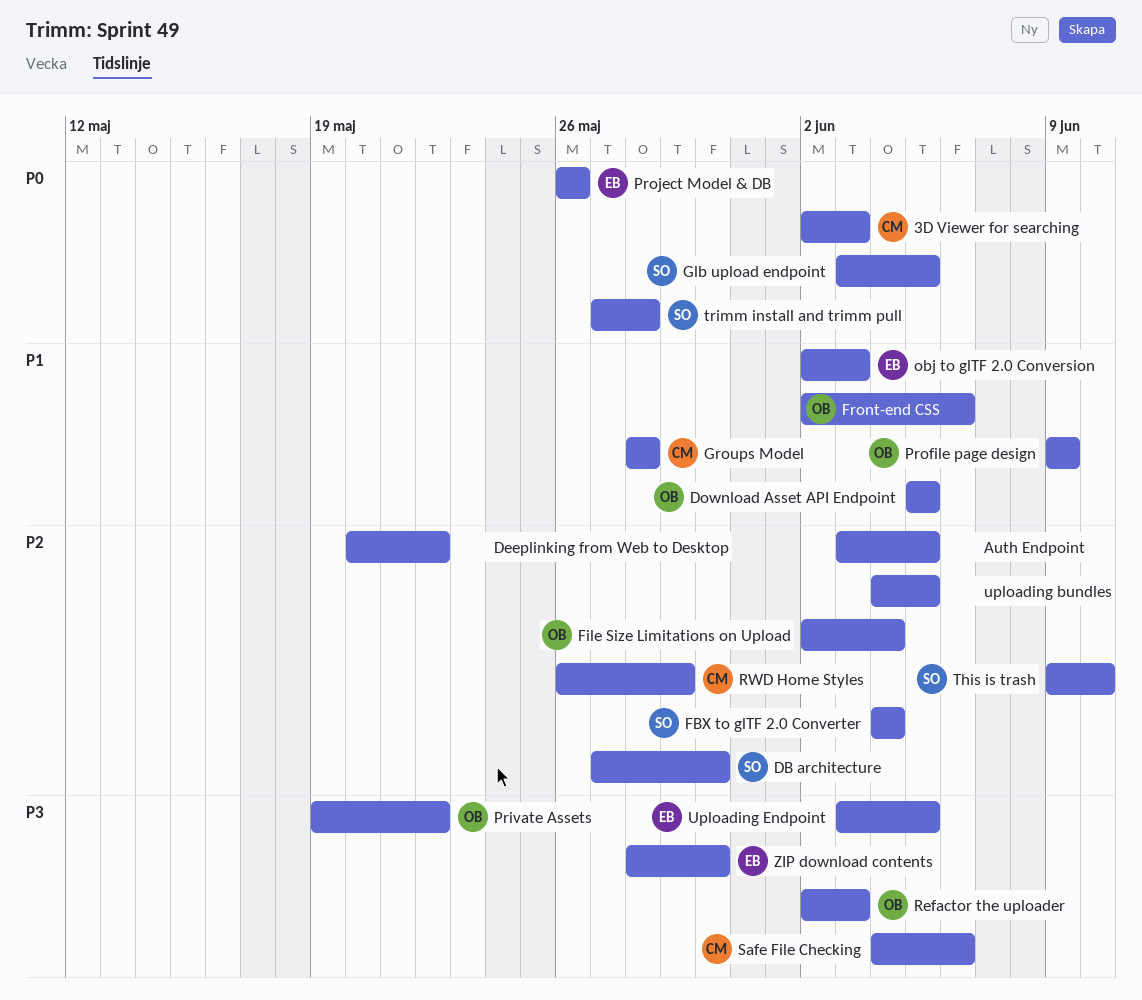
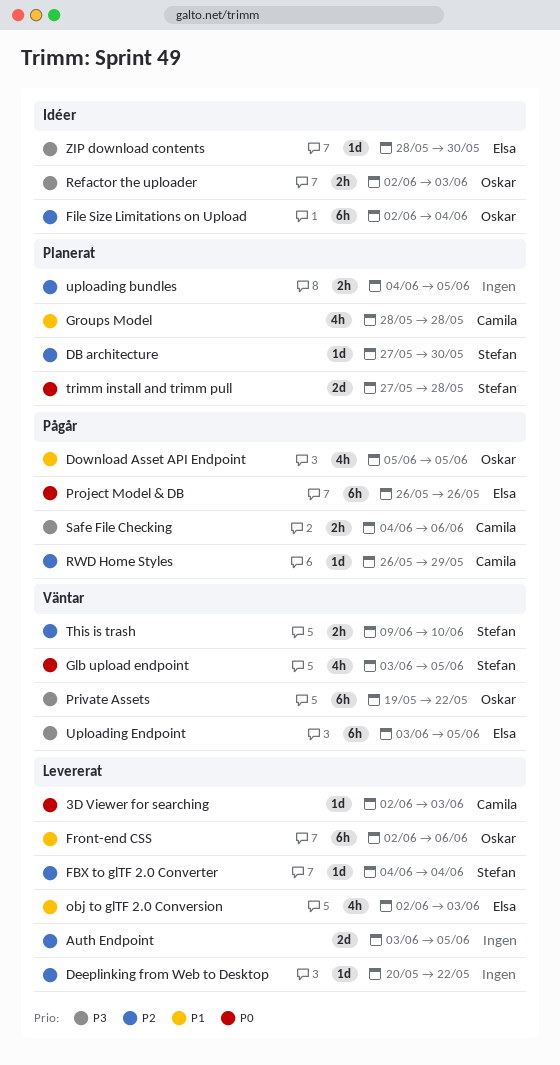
Profile page design: present -> none

